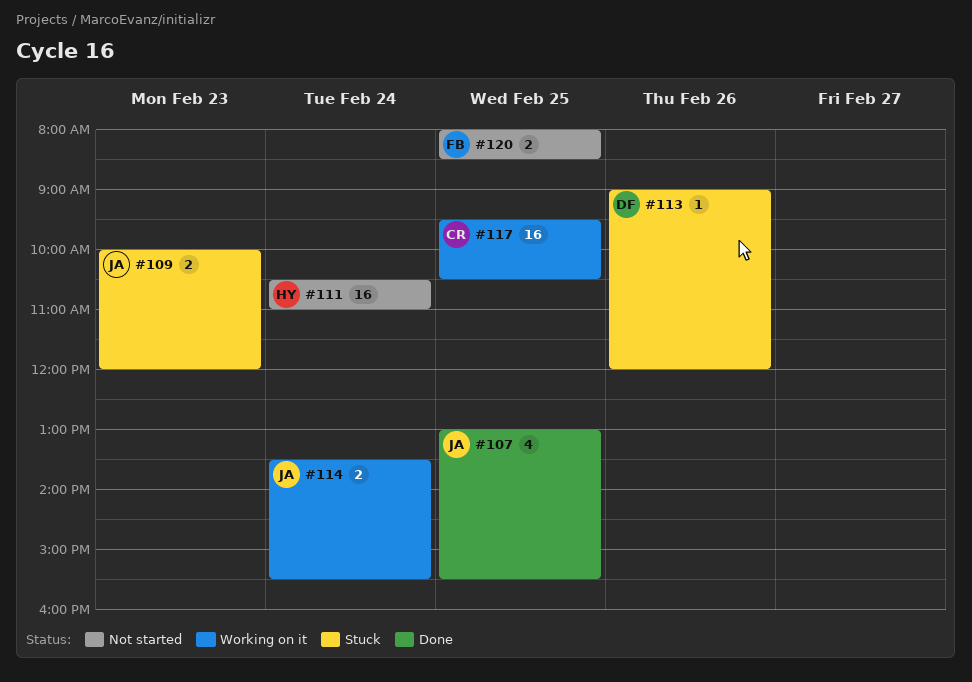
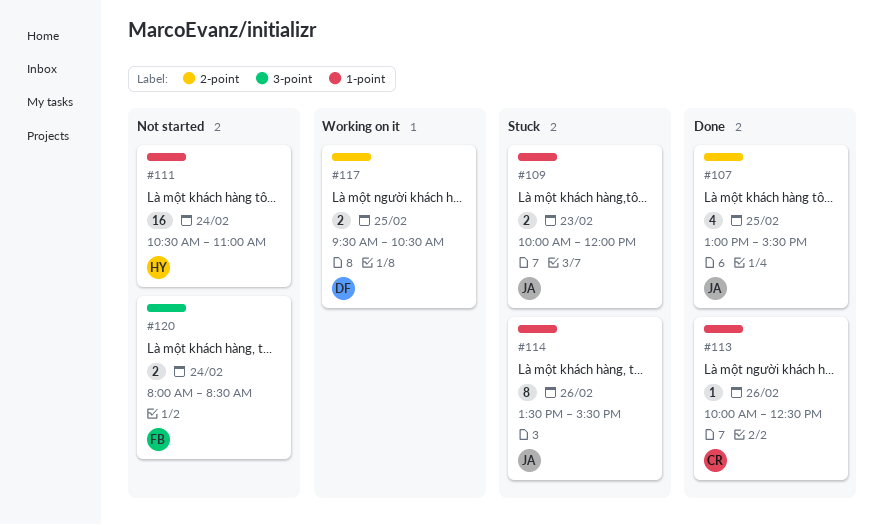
#113, status: Stuck -> Done
#113, owner: DF -> CR
#113, begins: 09:00 -> 10:00
#113, ends: 12:00 -> 12:30
#114, status: Working on it -> Stuck
#114, estimate: 2 -> 8
#114, day: Feb 24 -> Feb 26
#117, owner: CR -> DF
#117, estimate: 16 -> 2
#120, day: Feb 25 -> Feb 24

